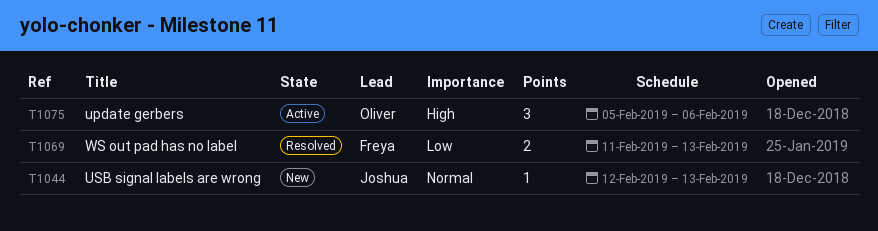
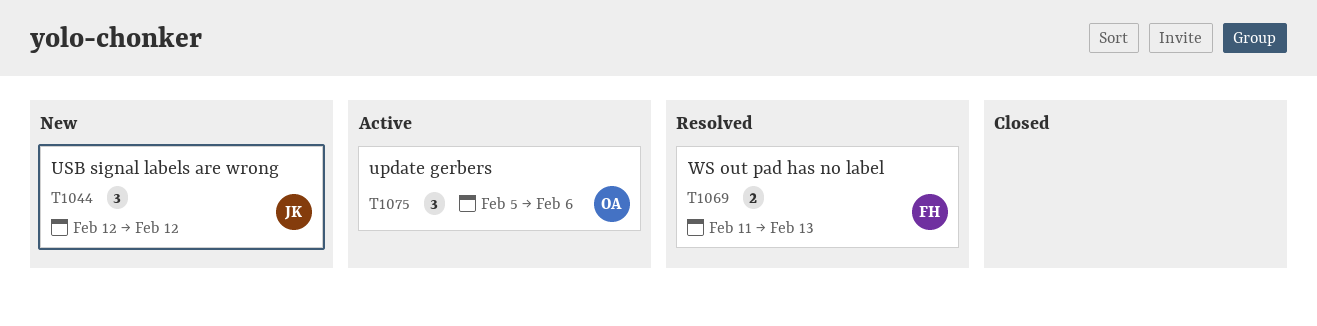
T1044, estimate: 1 -> 3
T1044, due: Feb 13 -> Feb 12

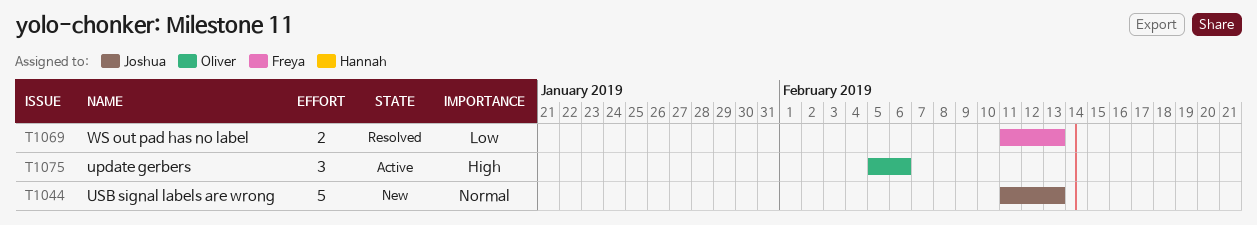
T1044, estimate: 3 -> 5
T1044, start: Feb 12 -> Feb 11
T1044, due: Feb 12 -> Feb 13

